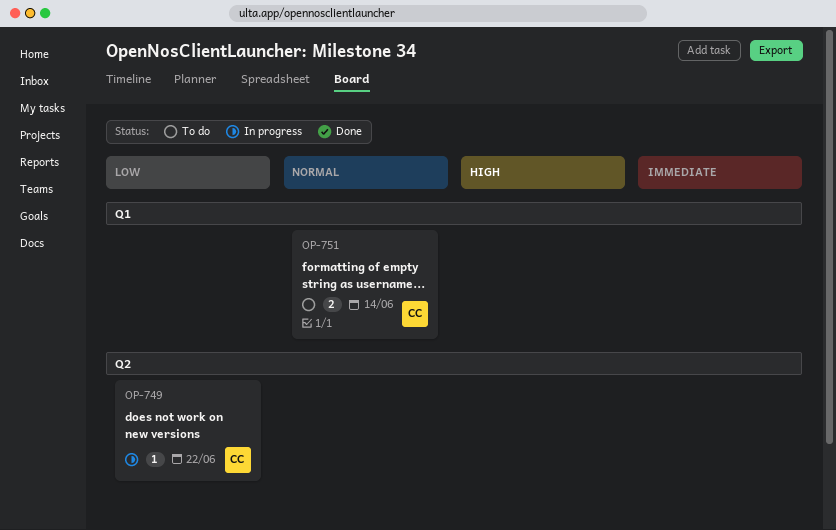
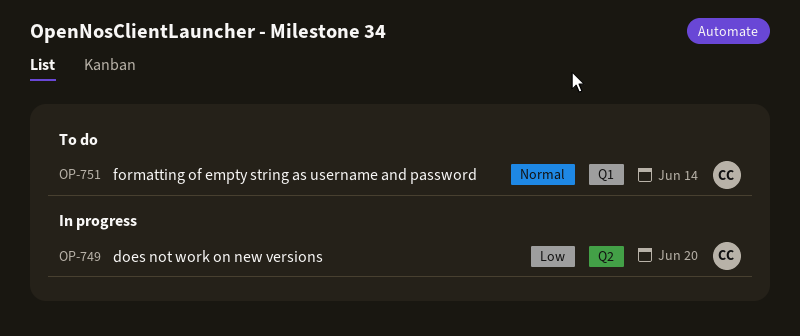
OP-749, due: Jun 22 -> Jun 20

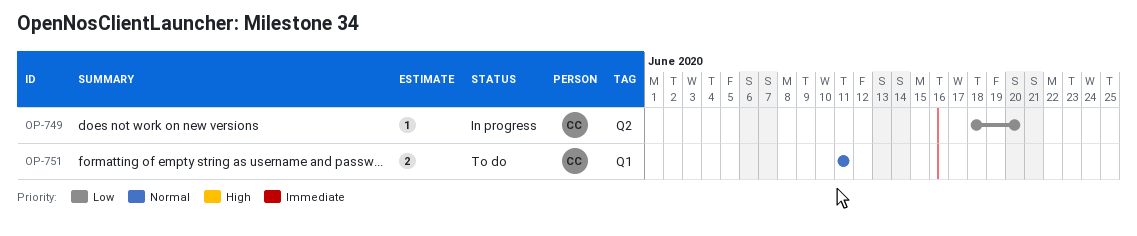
OP-751, due: Jun 14 -> Jun 11

